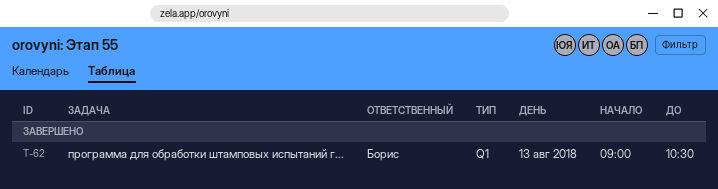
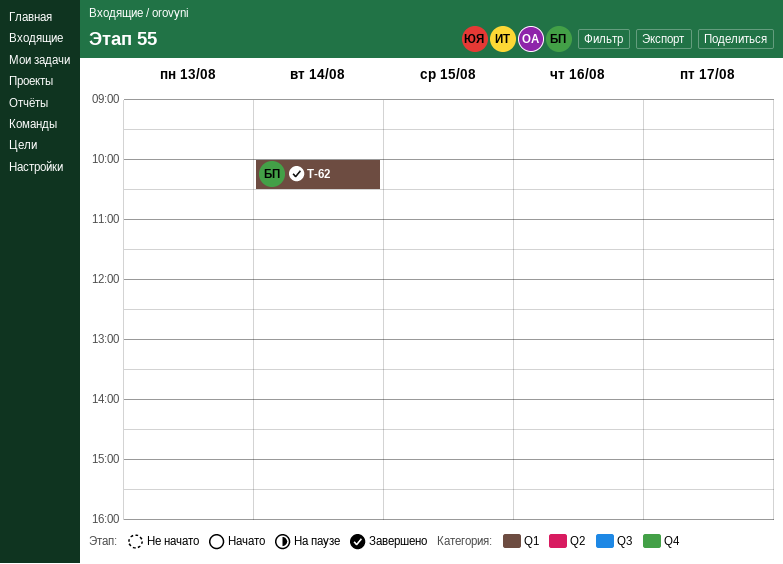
T-62, day: Aug 13 -> Aug 14
T-62, begins: 09:00 -> 10:00

